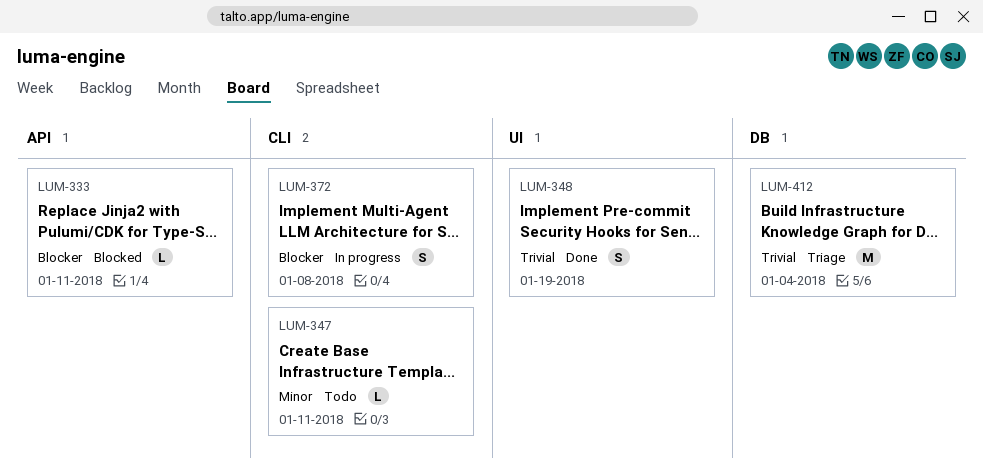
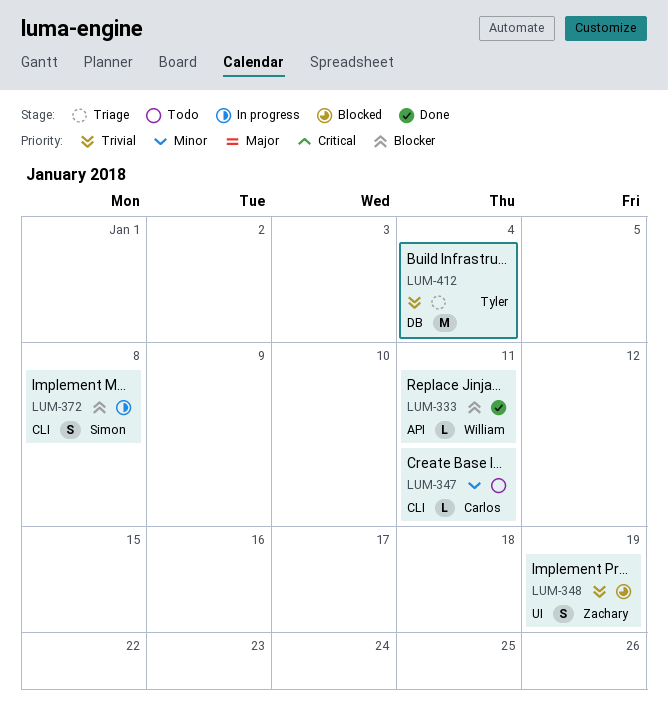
LUM-333, status: Blocked -> Done
LUM-348, status: Done -> Blocked

